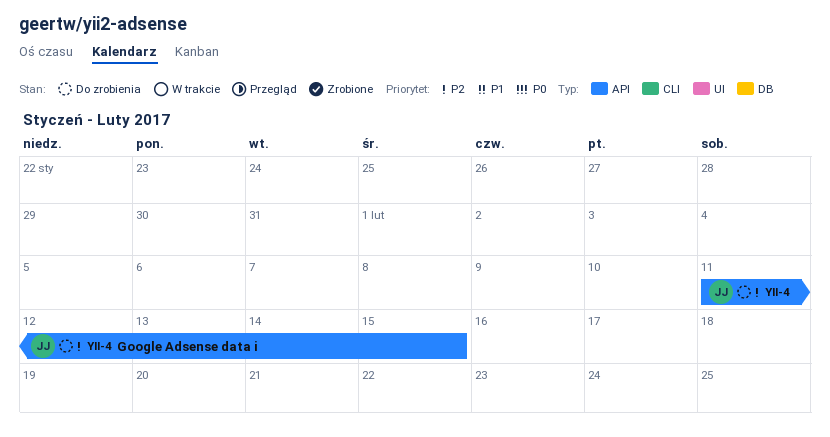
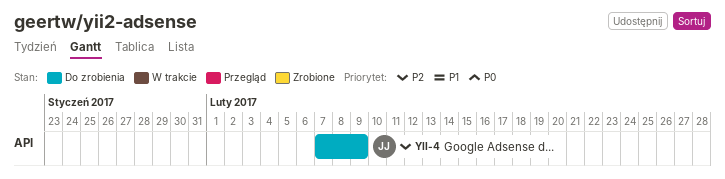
YII-4, start: Feb 11 -> Feb 7
YII-4, due: Feb 15 -> Feb 9

